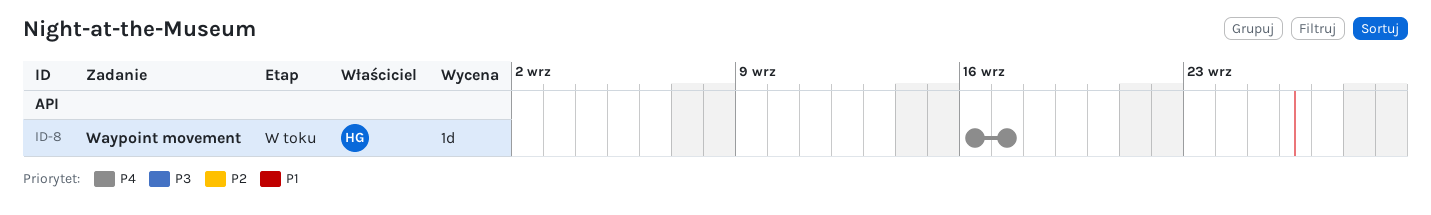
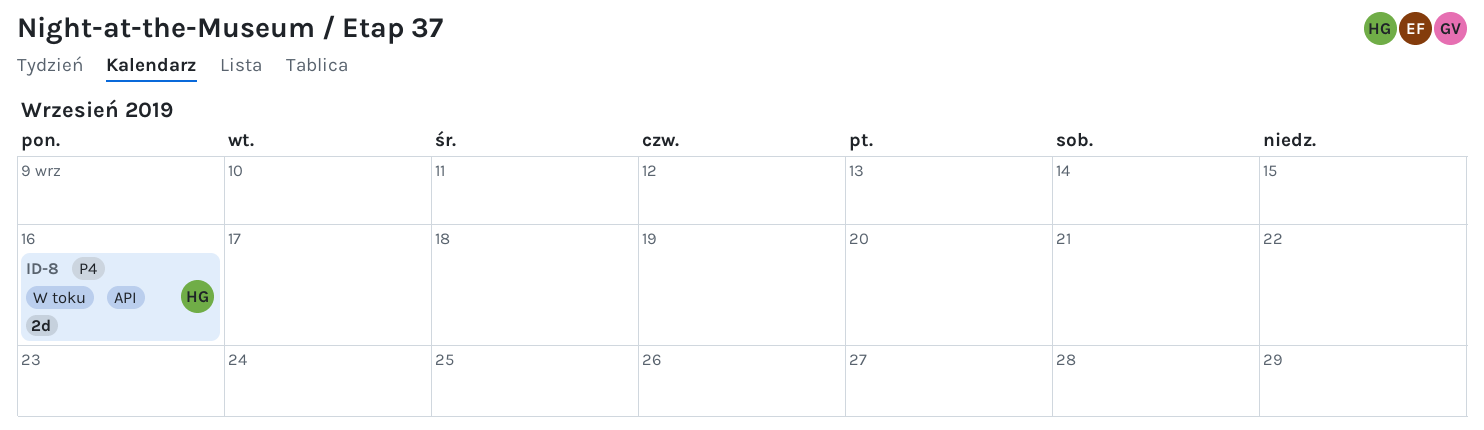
ID-8, estimate: 1d -> 2d
ID-8, due: Sep 17 -> Sep 16

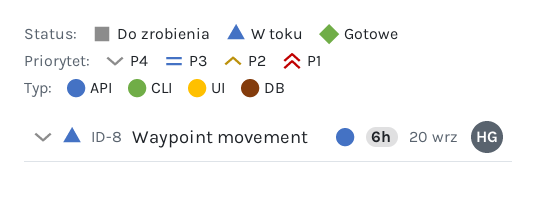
ID-8, estimate: 2d -> 6h
ID-8, due: Sep 16 -> Sep 20

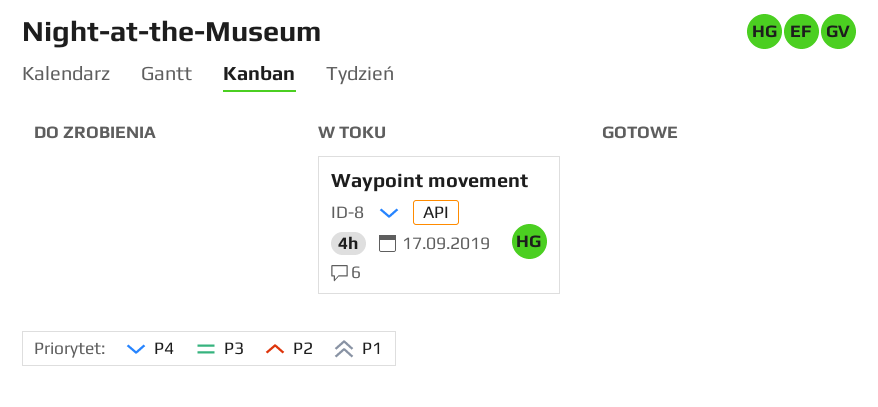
ID-8, estimate: 6h -> 4h
ID-8, due: Sep 20 -> Sep 17

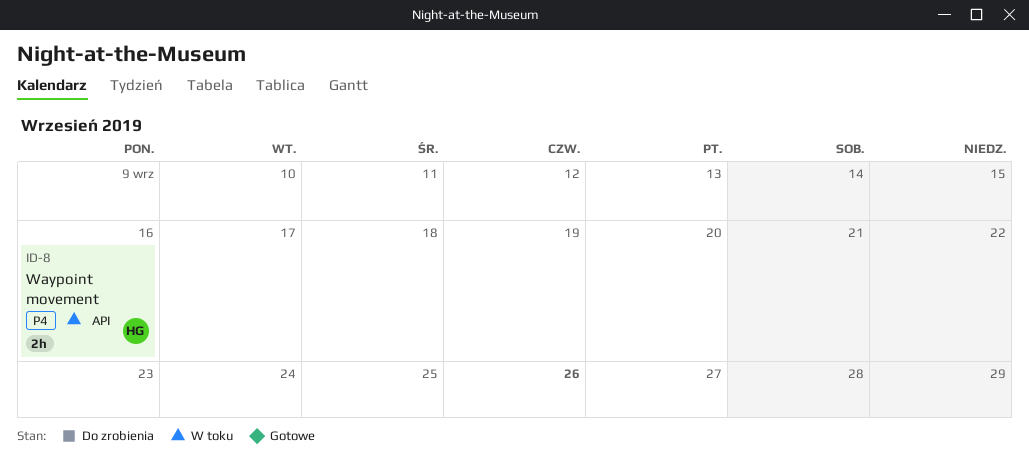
ID-8, estimate: 4h -> 2h
ID-8, due: Sep 17 -> Sep 16

